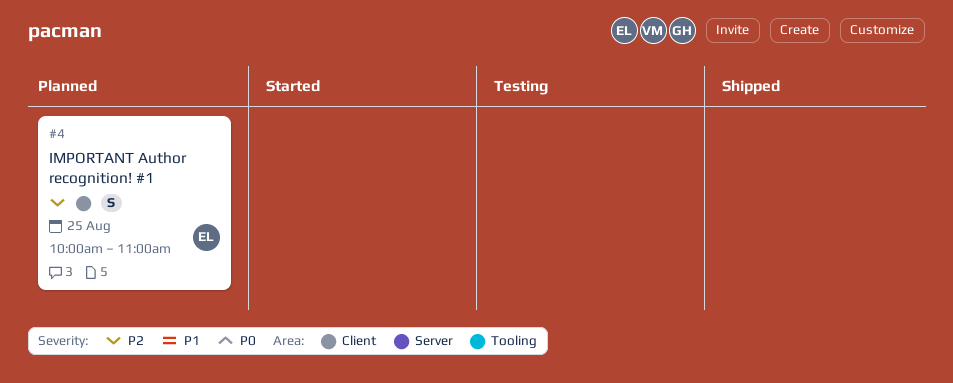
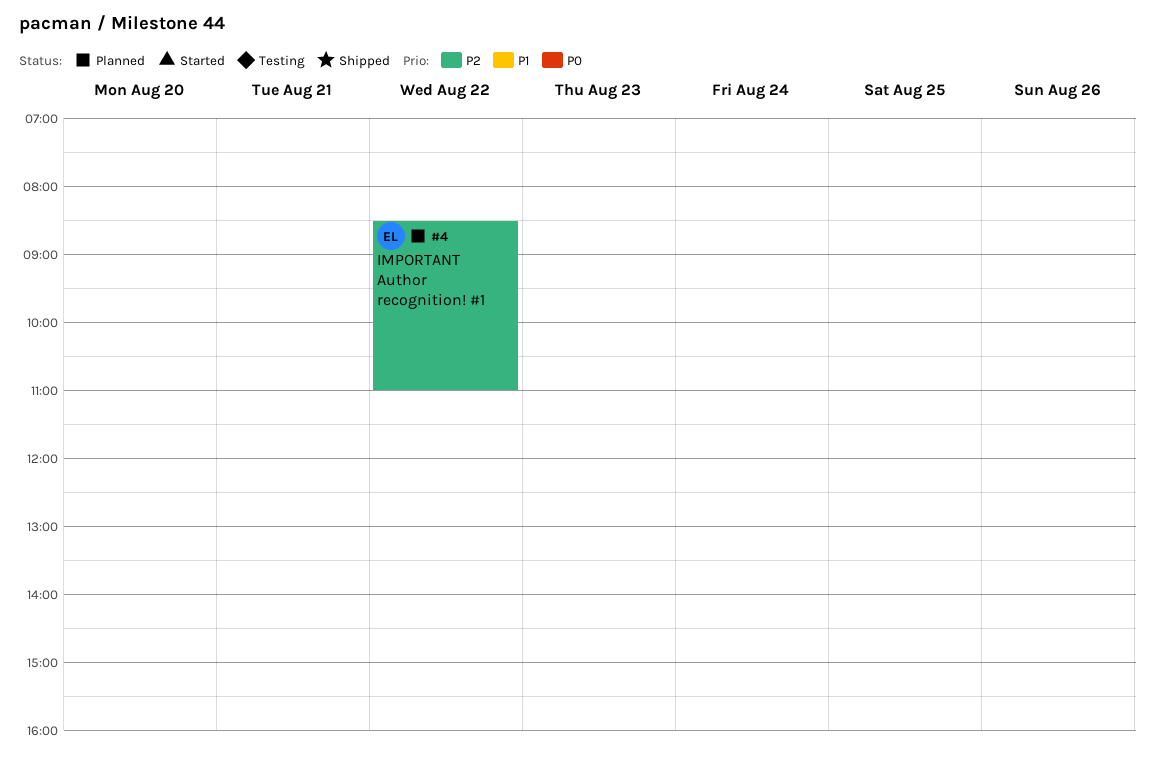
#4, day: Aug 25 -> Aug 22
#4, begins: 10:00 -> 08:30

